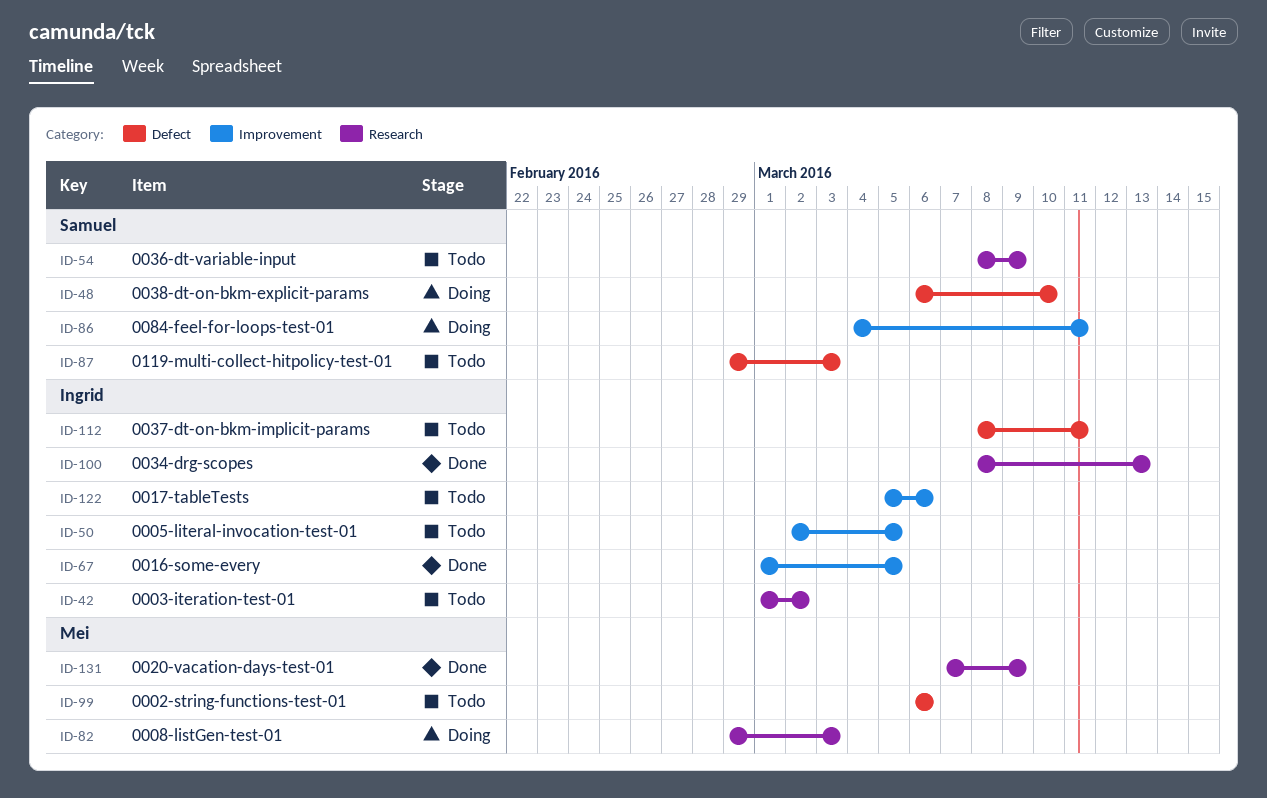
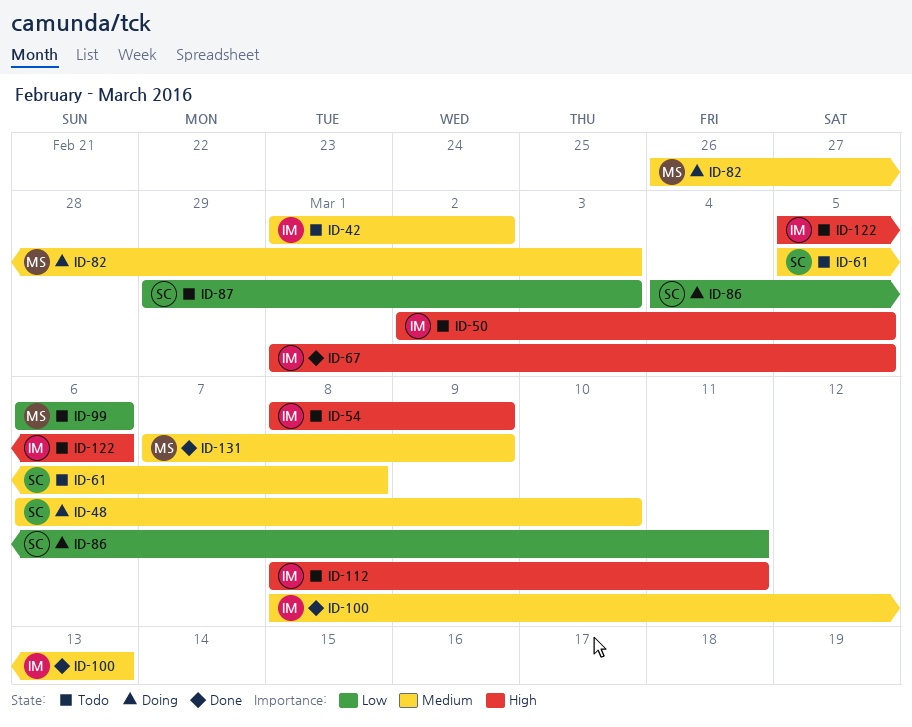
ID-54, owner: Samuel -> Ingrid
ID-61: none -> present
ID-82, start: Feb 29 -> Feb 26

